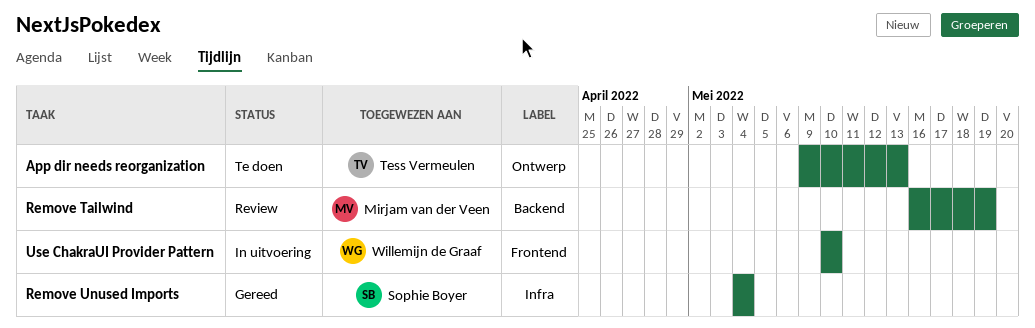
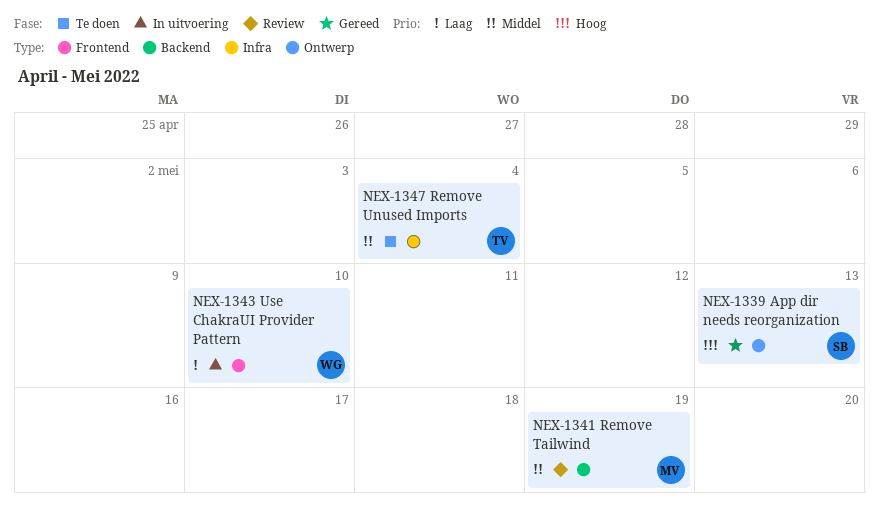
App dir needs reorganization, status: Te doen -> Gereed
App dir needs reorganization, owner: Tess Vermeulen -> Sophie Boyer
Remove Unused Imports, status: Gereed -> Te doen
Remove Unused Imports, owner: Sophie Boyer -> Tess Vermeulen

